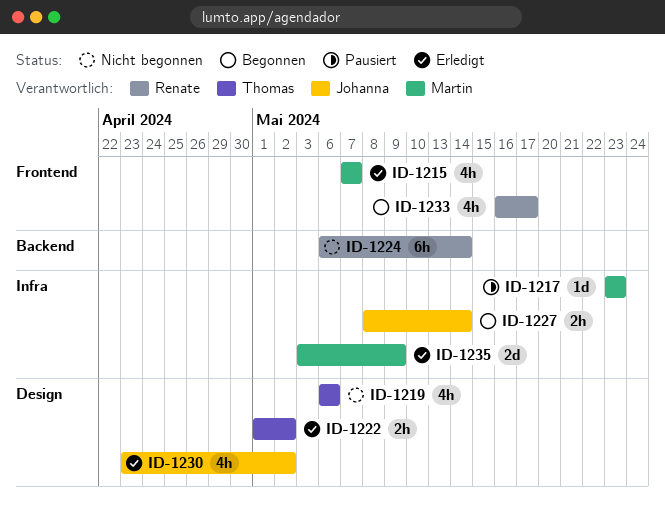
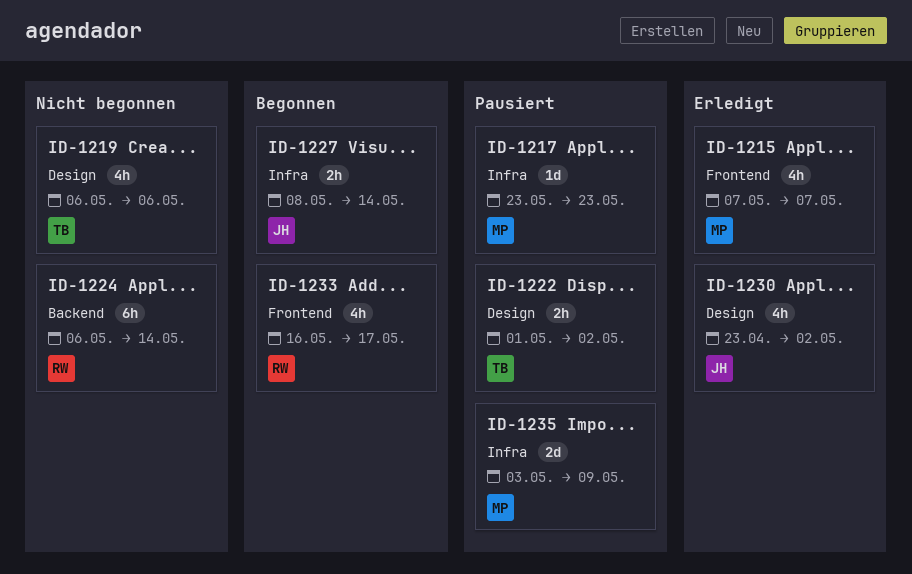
ID-1222, status: Erledigt -> Pausiert
ID-1235, status: Erledigt -> Pausiert

